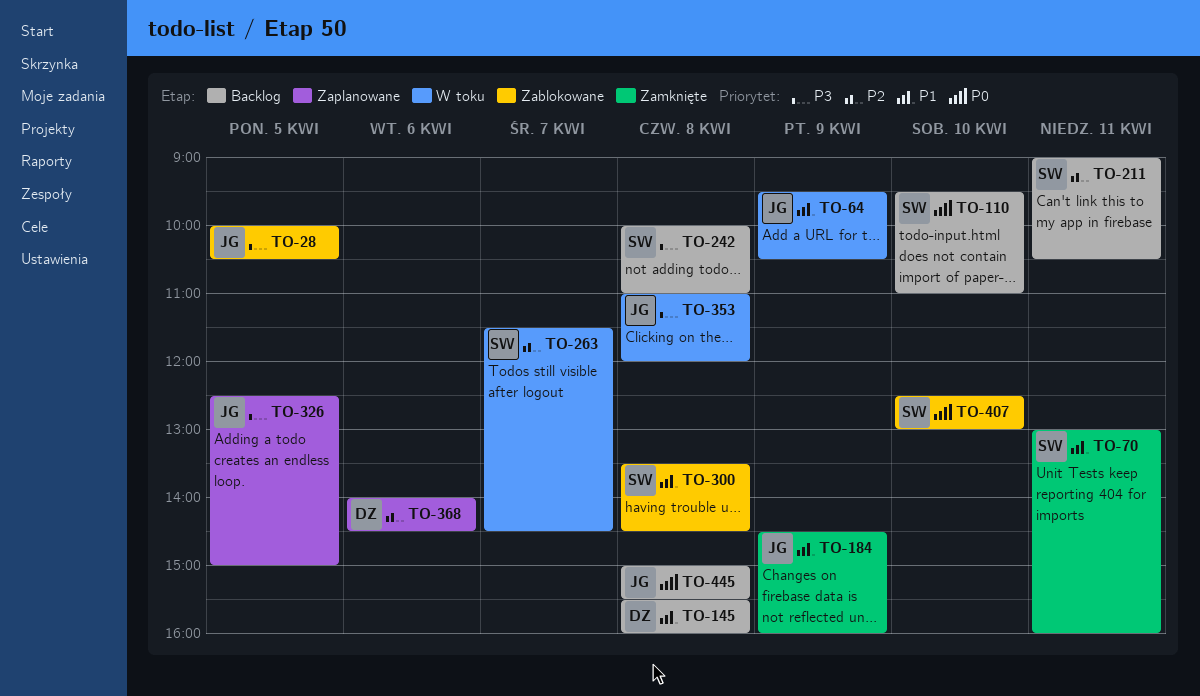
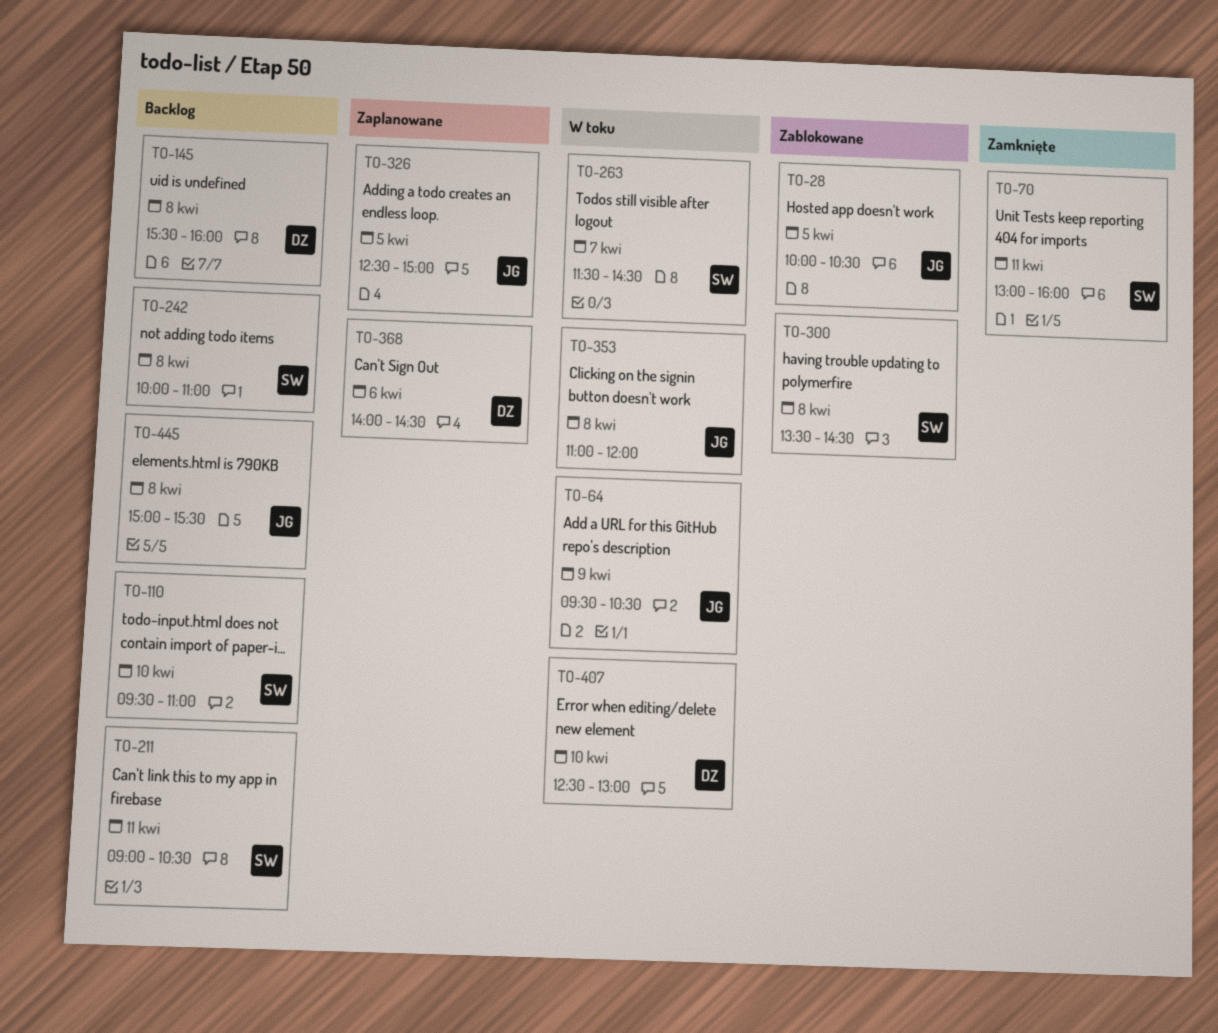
TO-184: present -> none
TO-407, status: Zablokowane -> W toku
TO-407, owner: SW -> DZ

